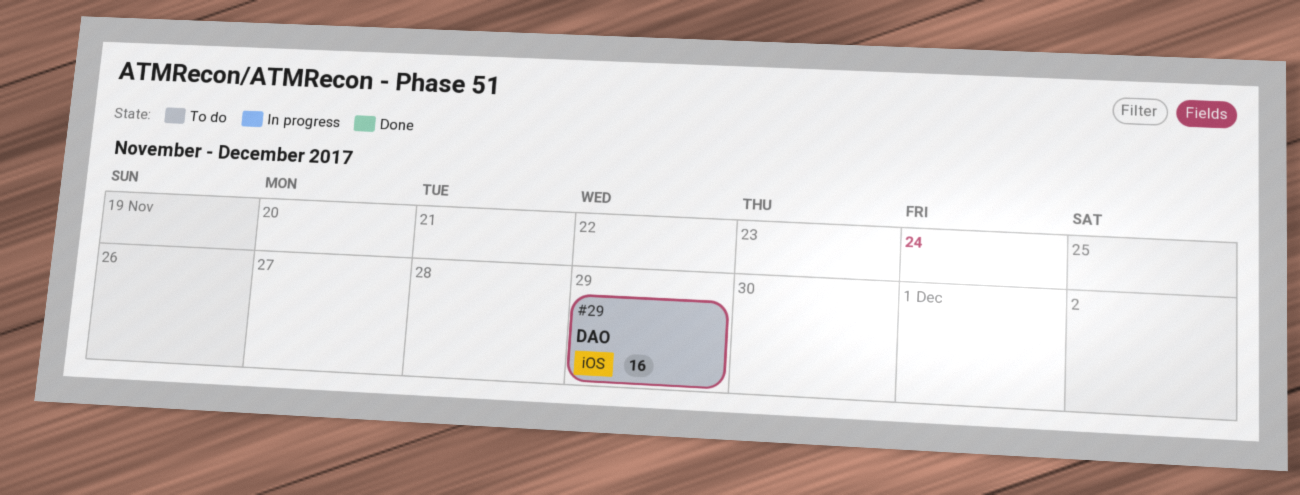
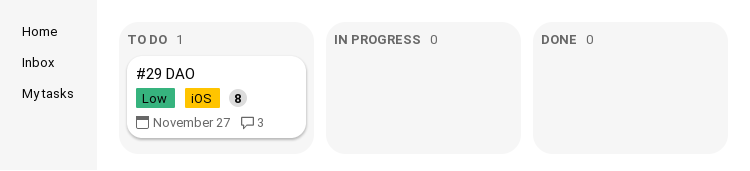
#29, estimate: 16 -> 8
#29, due: Nov 29 -> Nov 27

